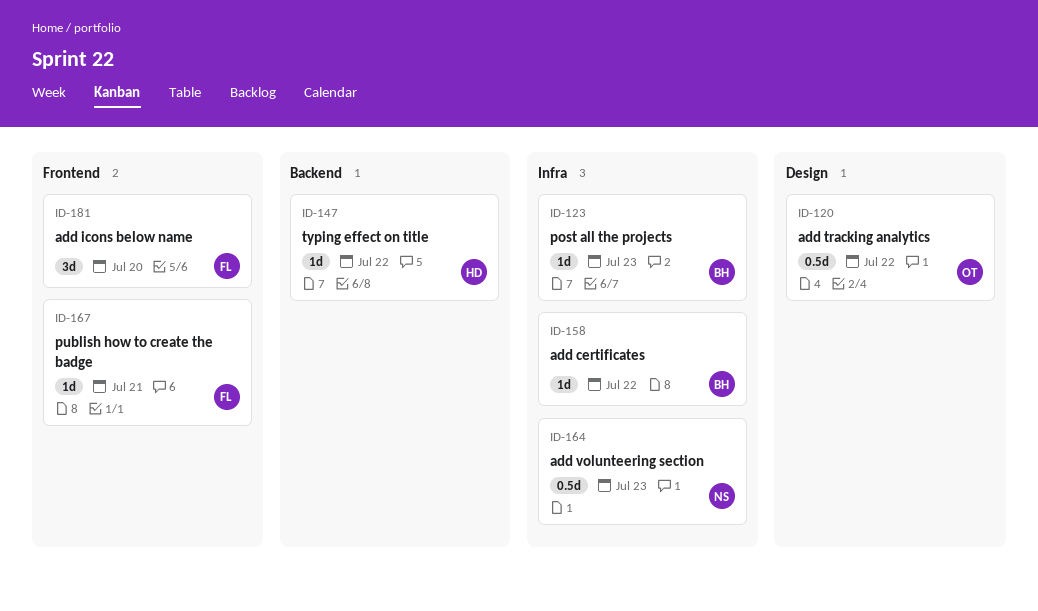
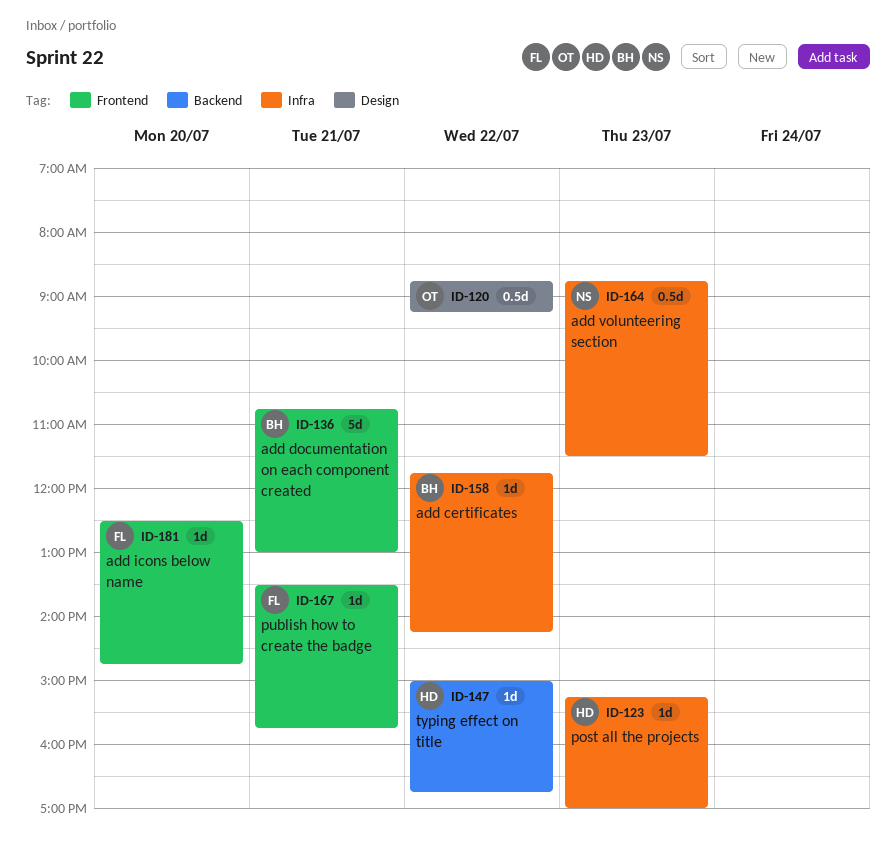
ID-123, owner: BH -> HD
ID-136: none -> present
ID-181, estimate: 3d -> 1d

